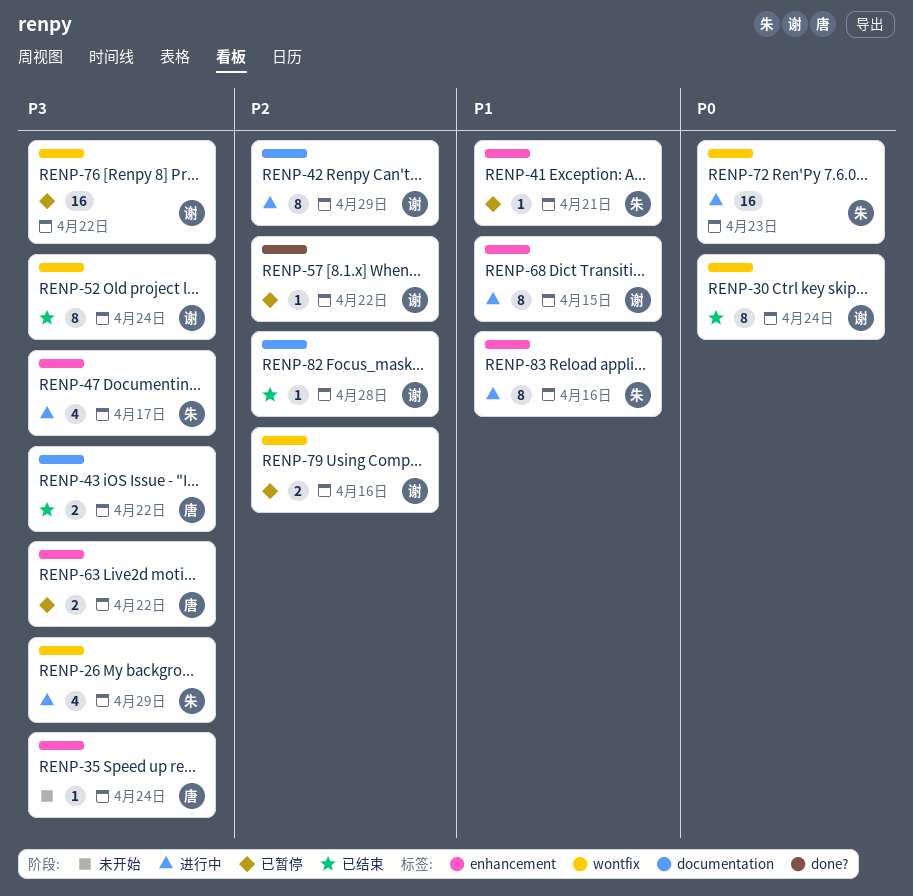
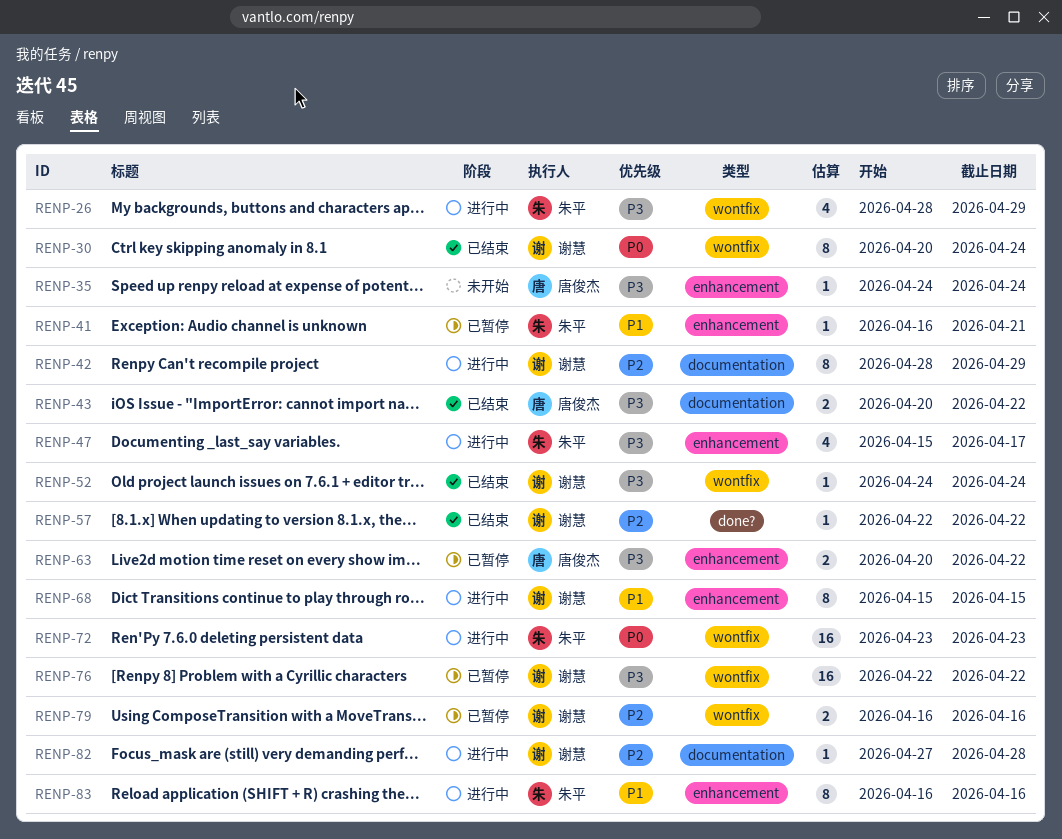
RENP-52, estimate: 8 -> 1
RENP-57, status: 已暂停 -> 已结束
RENP-82, status: 已结束 -> 进行中

